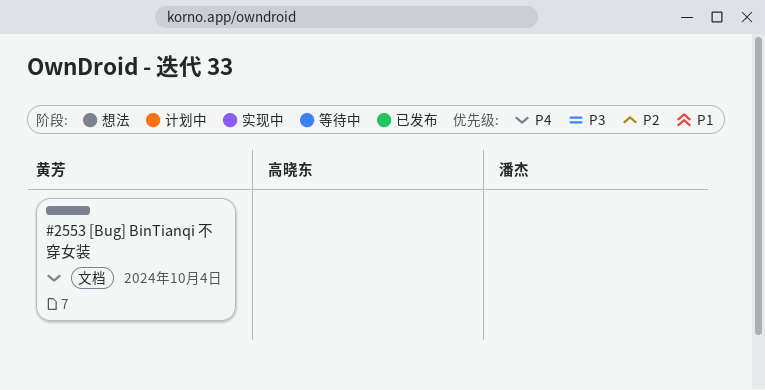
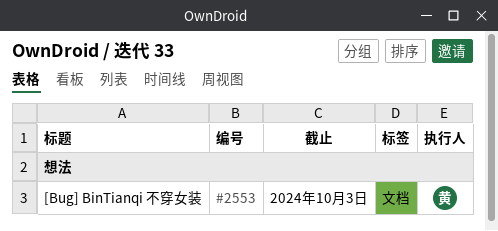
#2553, due: Oct 4 -> Oct 3

